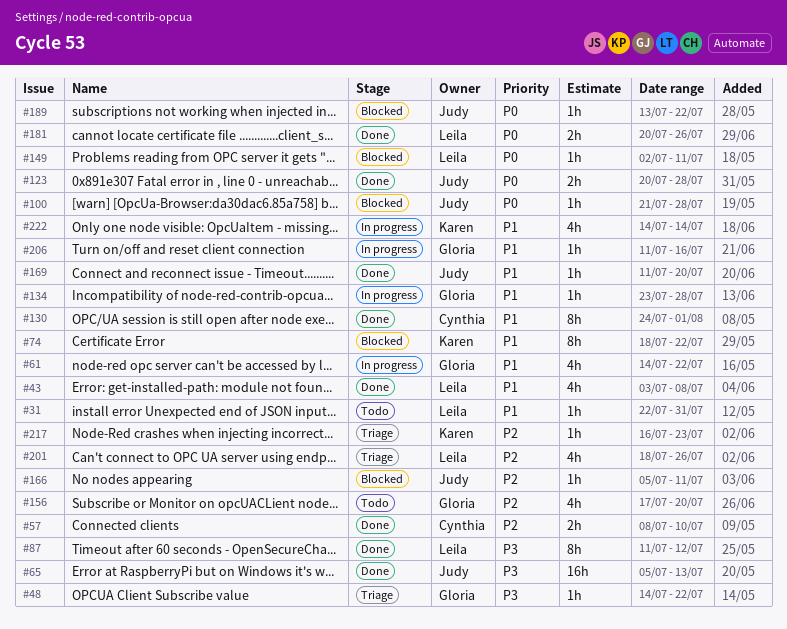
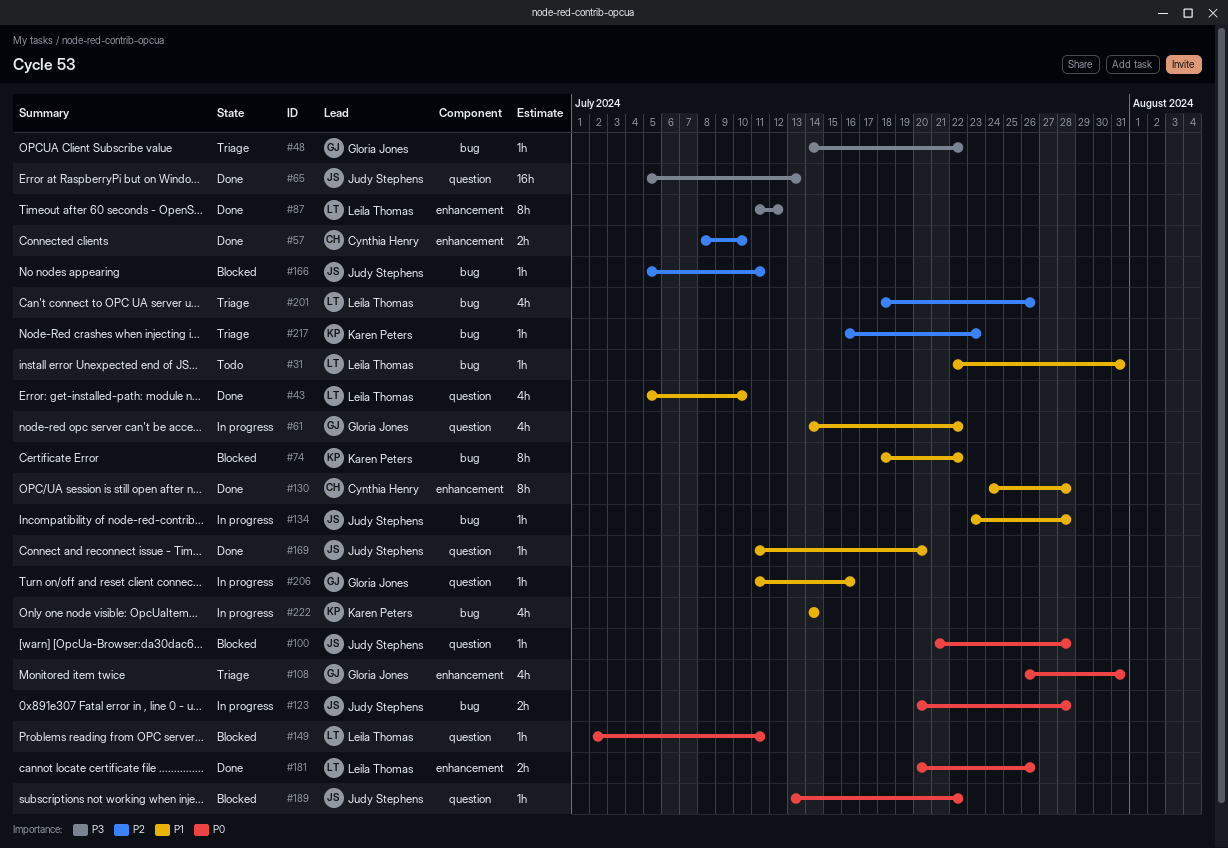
#43, start: Jul 3 -> Jul 5
#43, due: Jul 8 -> Jul 10
#108: none -> present
#123, status: Done -> In progress
#130, due: Aug 1 -> Jul 28
#134, owner: Gloria Jones -> Judy Stephens
#156: present -> none

